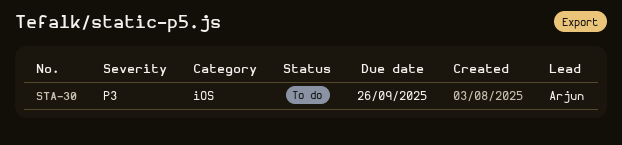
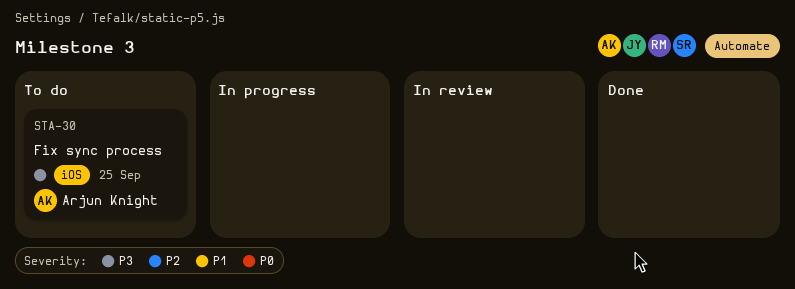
STA-30, due: Sep 26 -> Sep 25

